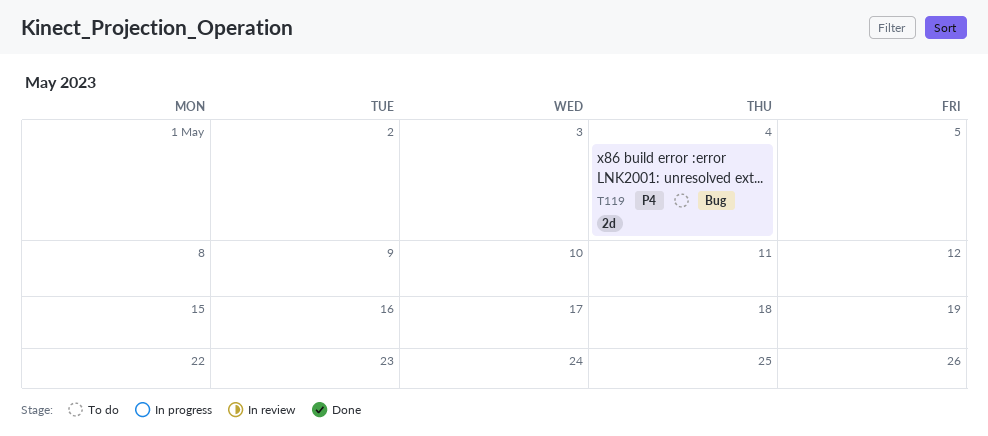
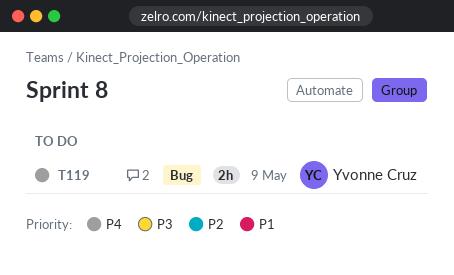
T119, estimate: 2d -> 2h
T119, due: May 4 -> May 9

